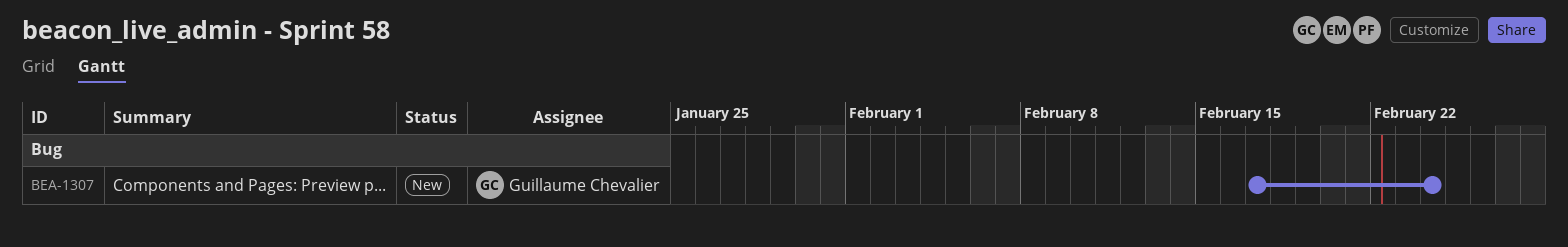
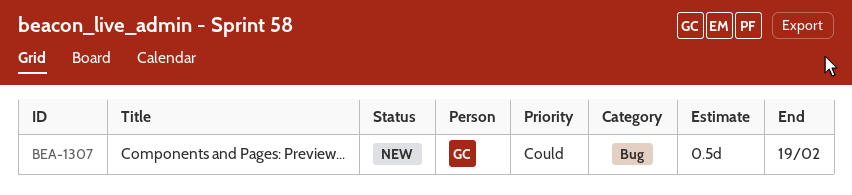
BEA-1307, due: Feb 24 -> Feb 19

